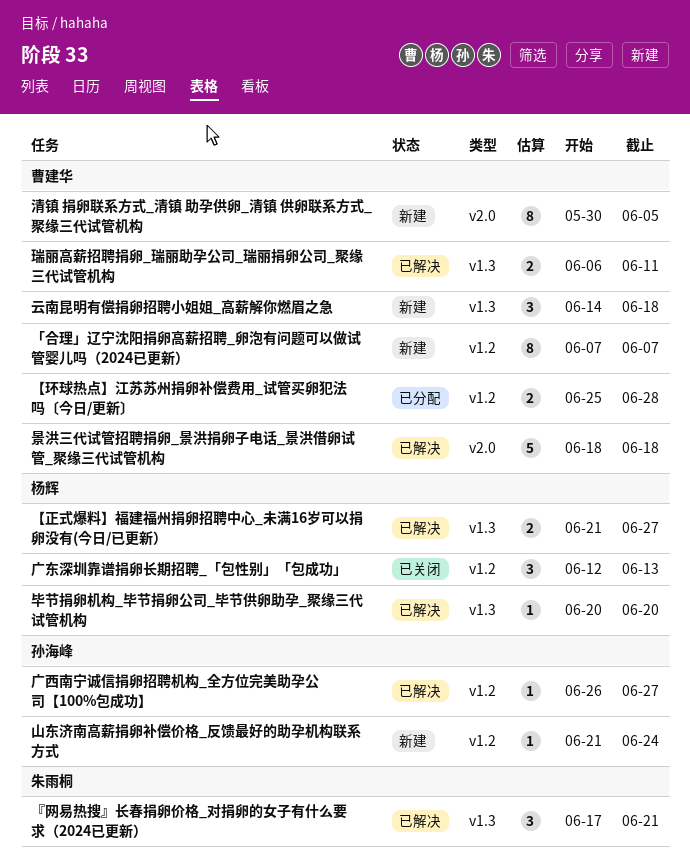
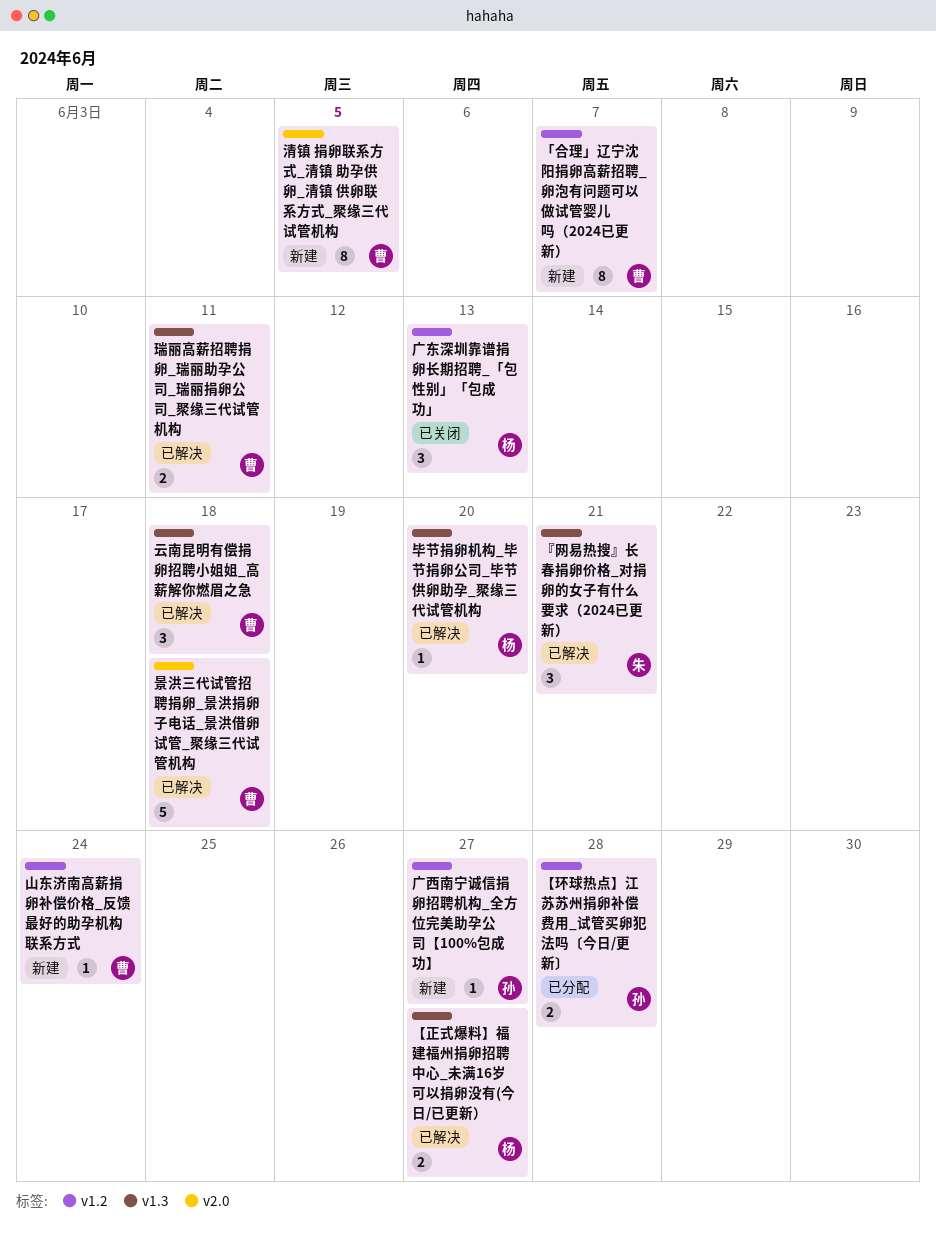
【环球热点】江苏苏州捐卵补偿费用_试管买卵犯法吗〔今日/更新〕, owner: 曹建华 -> 孙海峰
云南昆明有偿捐卵招聘小姐姐_高薪解你燃眉之急, status: 新建 -> 已解决
山东济南高薪捐卵补偿价格_反馈最好的助孕机构联系方式, owner: 孙海峰 -> 曹建华
广西南宁诚信捐卵招聘机构_全方位完美助孕公司【100%包成功】, status: 已解决 -> 新建

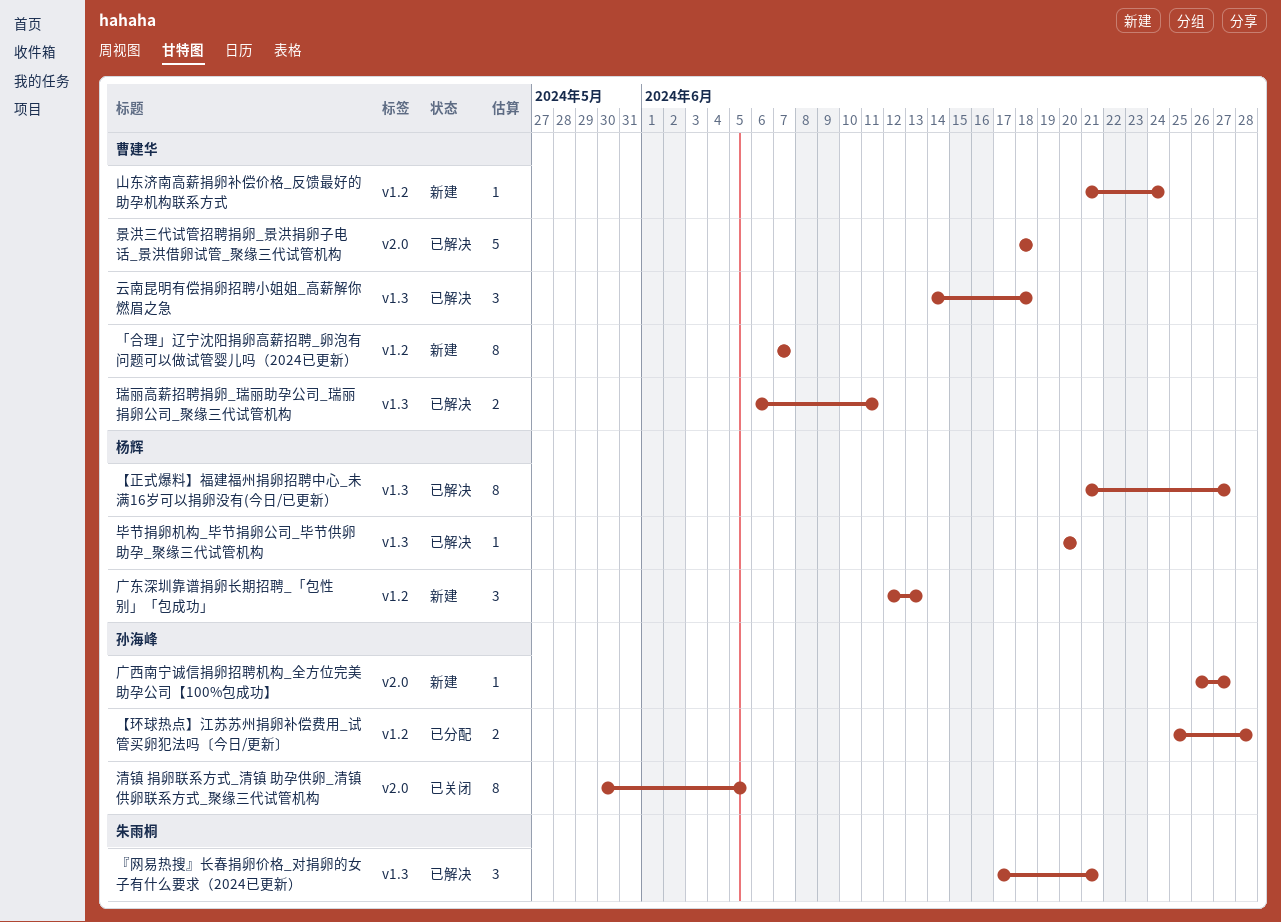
【正式爆料】福建福州捐卵招聘中心_未满16岁可以捐卵没有(今日/已更新）, estimate: 2 -> 8
广东深圳靠谱捐卵长期招聘_「包性别」「包成功」, status: 已关闭 -> 新建
广西南宁诚信捐卵招聘机构_全方位完美助孕公司【100%包成功】, label: v1.2 -> v2.0
清镇 捐卵联系方式_清镇 助孕供卵_清镇 供卵联系方式_聚缘三代试管机构, status: 新建 -> 已关闭
清镇 捐卵联系方式_清镇 助孕供卵_清镇 供卵联系方式_聚缘三代试管机构, owner: 曹建华 -> 孙海峰

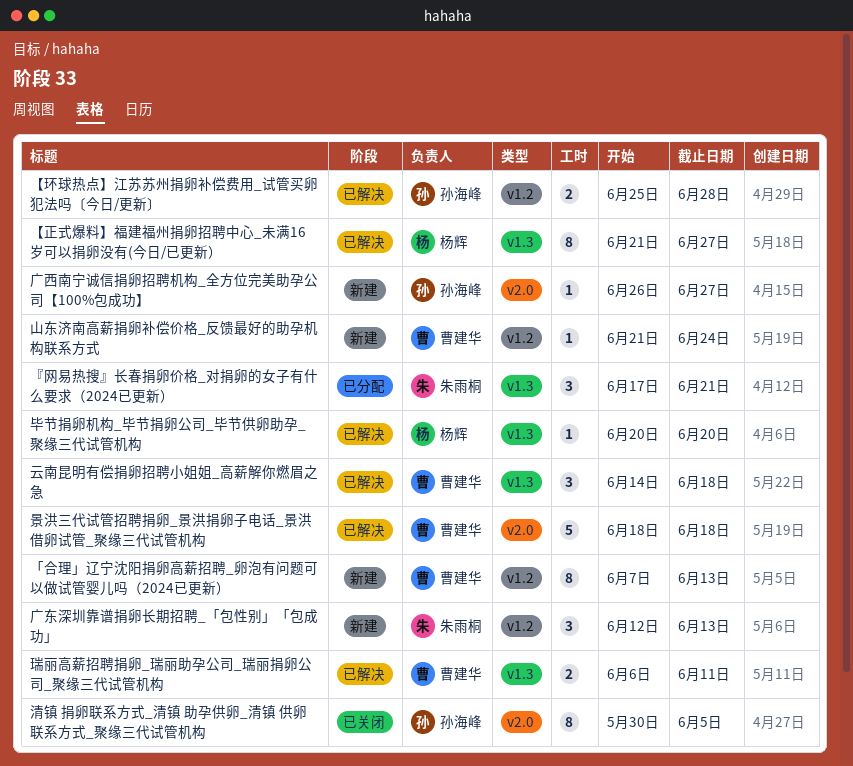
「合理」辽宁沈阳捐卵高薪招聘_卵泡有问题可以做试管婴儿吗（2024已更新）, due: Jun 7 -> Jun 13
『网易热搜』长春捐卵价格_对捐卵的女子有什么要求（2024已更新）, status: 已解决 -> 已分配
【环球热点】江苏苏州捐卵补偿费用_试管买卵犯法吗〔今日/更新〕, status: 已分配 -> 已解决
广东深圳靠谱捐卵长期招聘_「包性别」「包成功」, owner: 杨辉 -> 朱雨桐

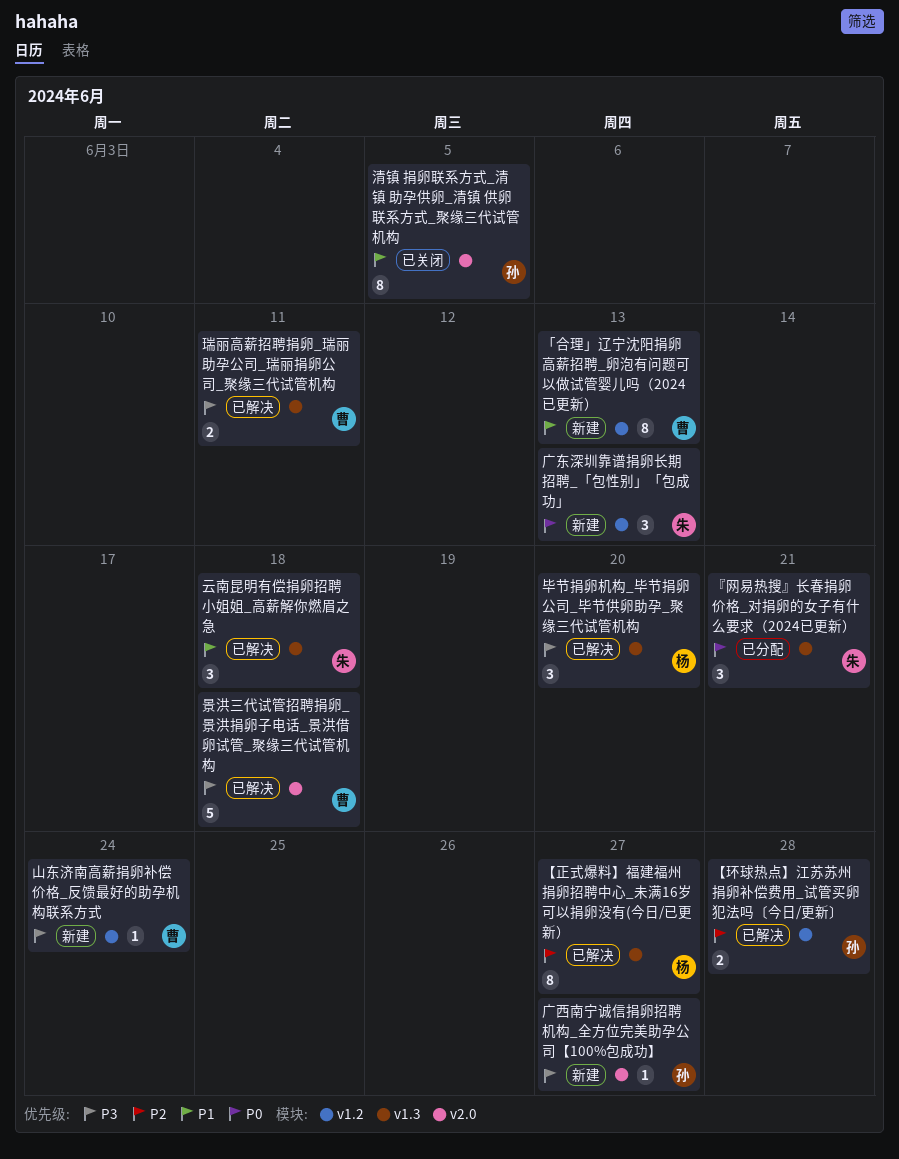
云南昆明有偿捐卵招聘小姐姐_高薪解你燃眉之急, owner: 曹建华 -> 朱雨桐
毕节捐卵机构_毕节捐卵公司_毕节供卵助孕_聚缘三代试管机构, estimate: 1 -> 3

